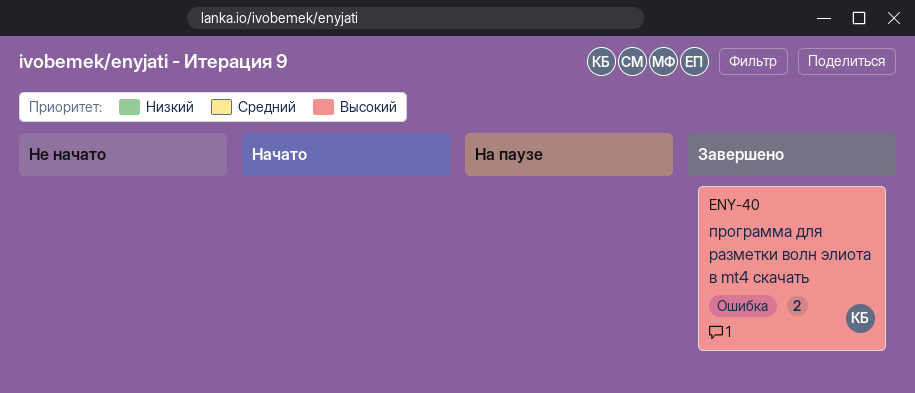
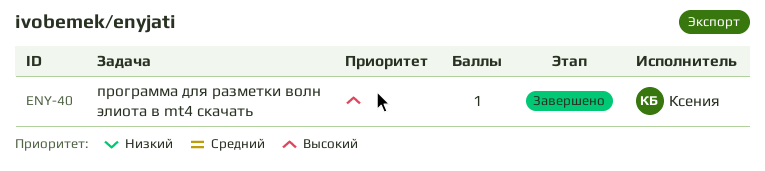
ENY-40, estimate: 2 -> 1

